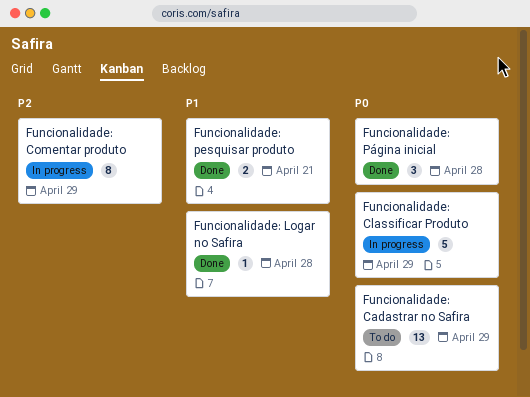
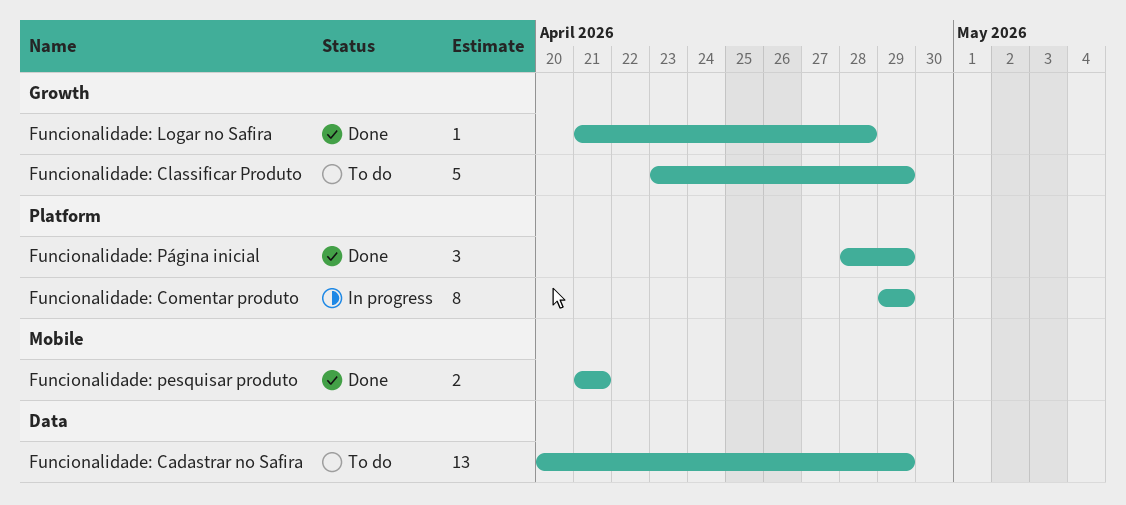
Funcionalidade: Classificar Produto, status: In progress -> To do
Funcionalidade: Página inicial, due: Apr 28 -> Apr 29

